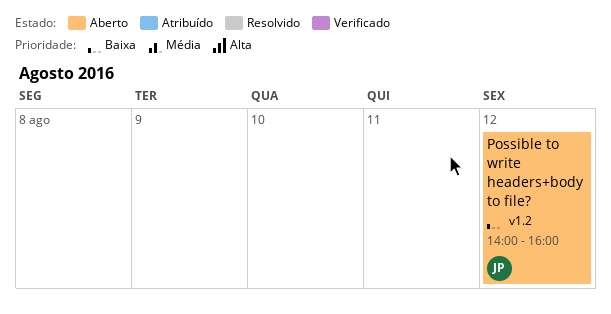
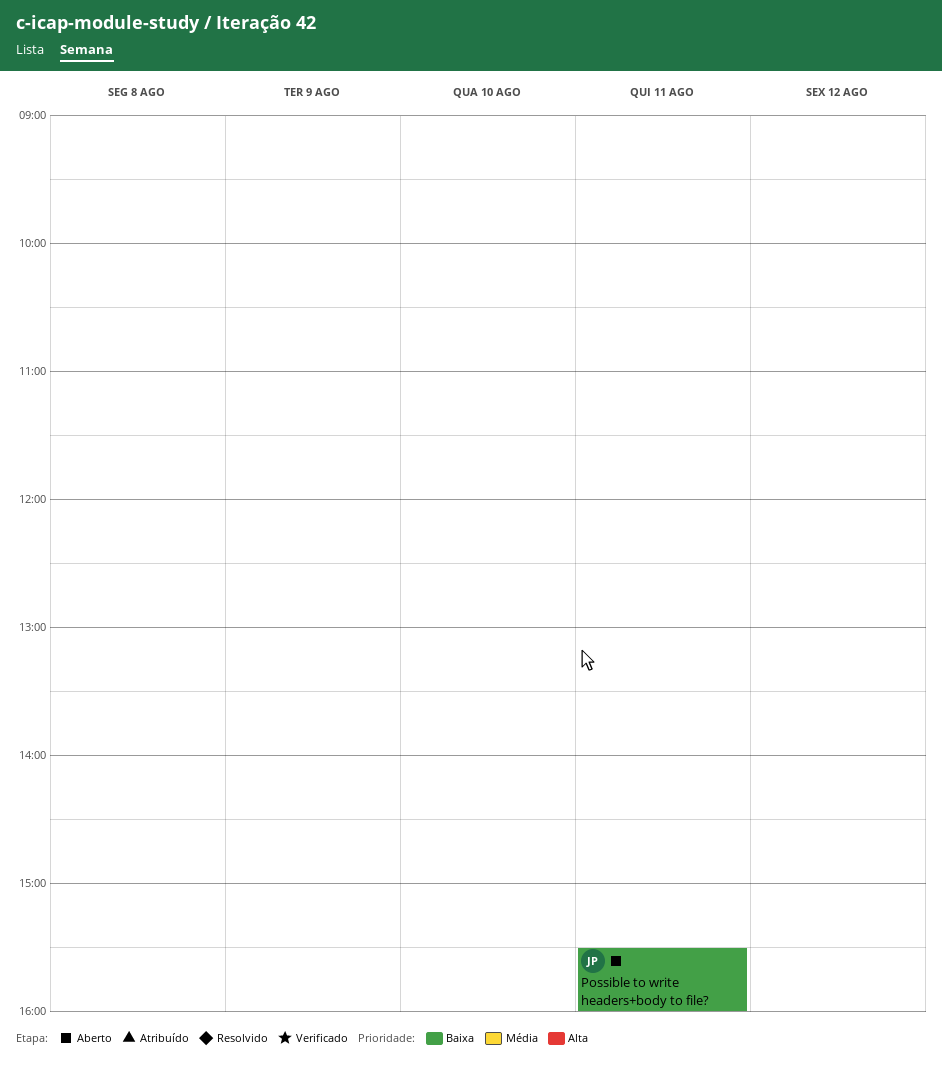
Possible to write headers+body to file?, day: Aug 12 -> Aug 11
Possible to write headers+body to file?, begins: 14:00 -> 15:30

